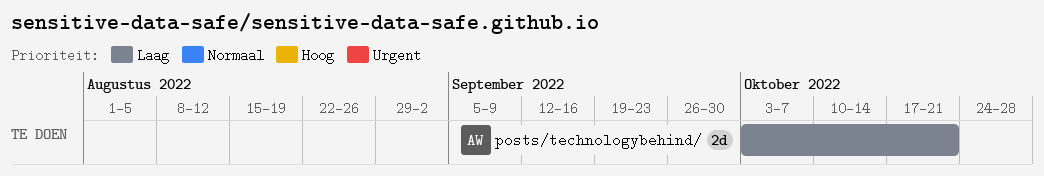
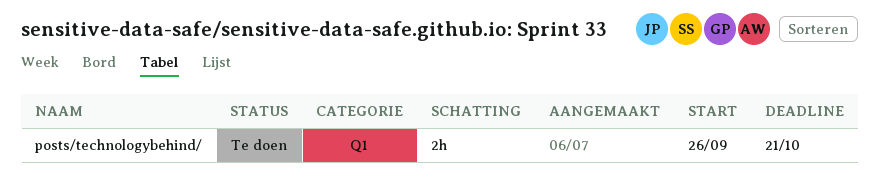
posts/technologybehind/, estimate: 2d -> 2h
posts/technologybehind/, start: Oct 3 -> Sep 26

